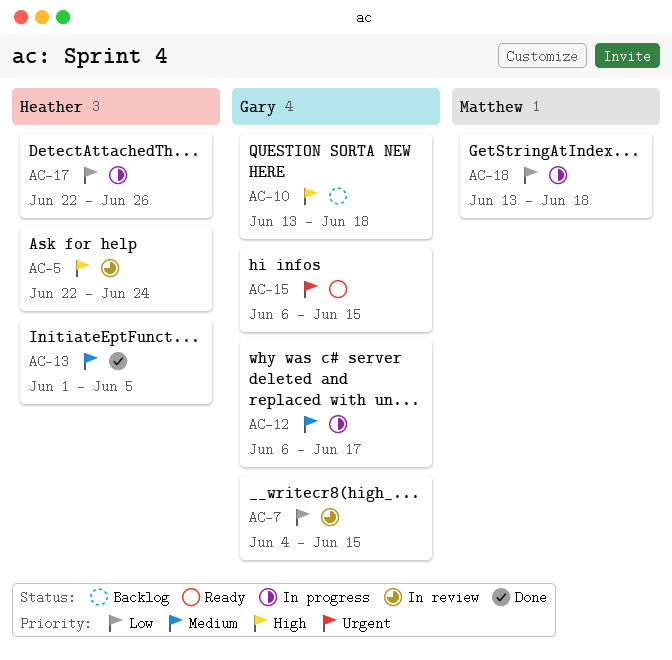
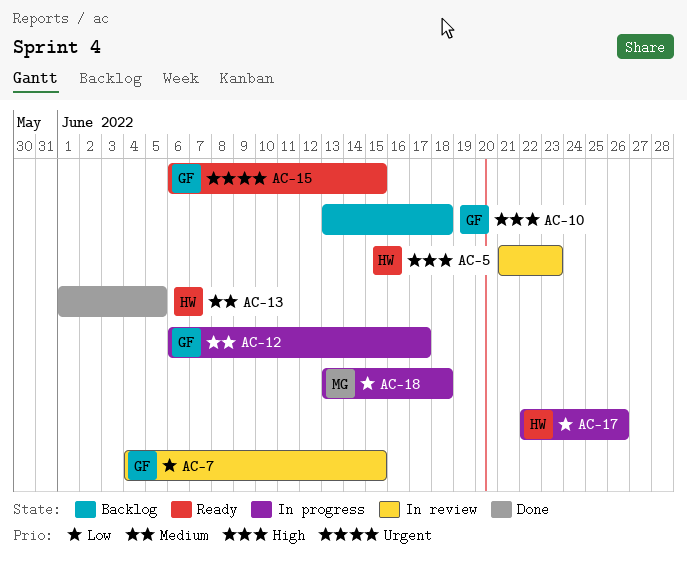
AC-5, start: Jun 22 -> Jun 21
AC-5, due: Jun 24 -> Jun 23

